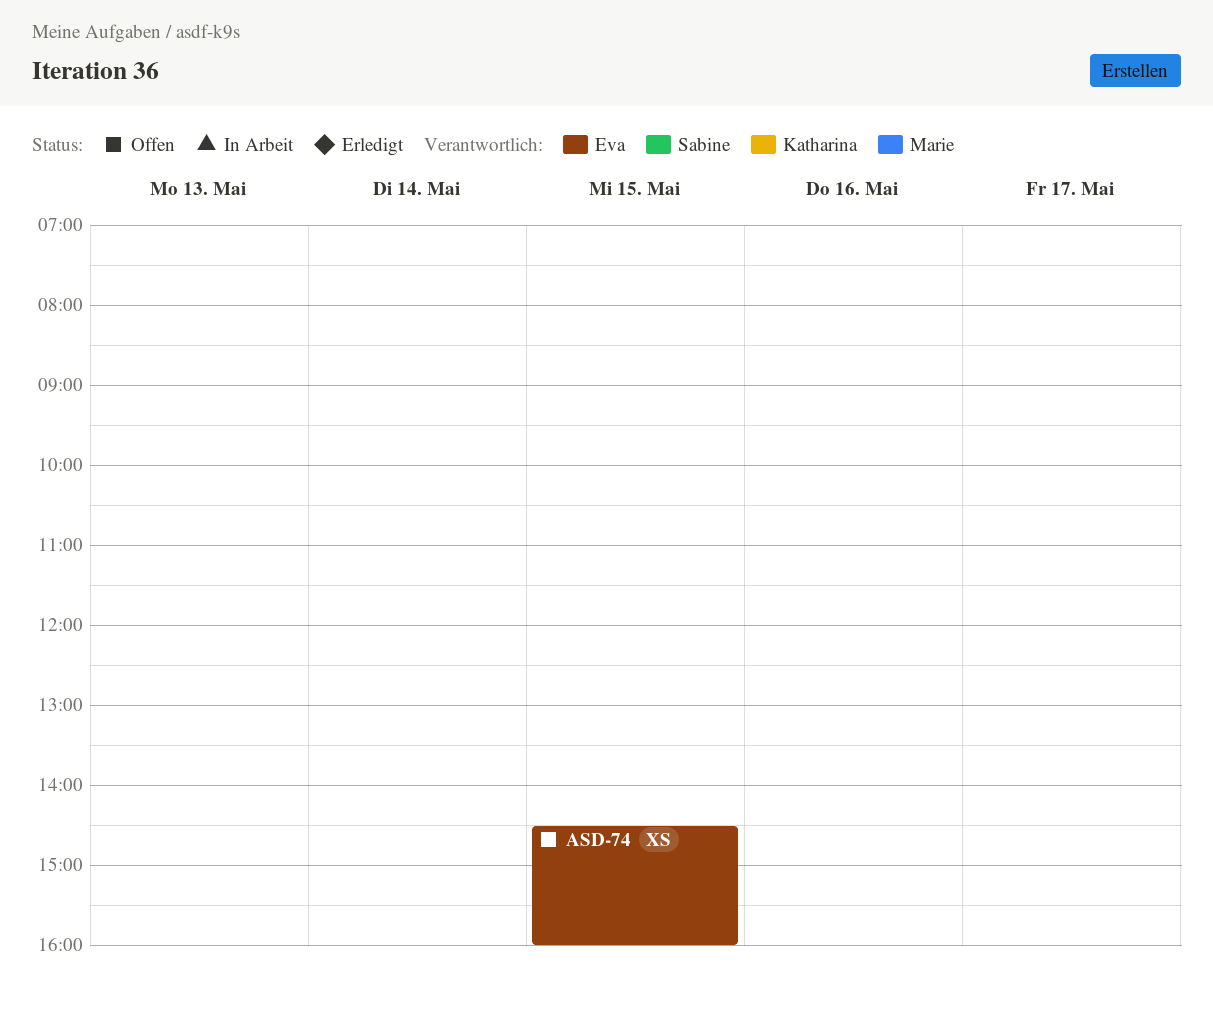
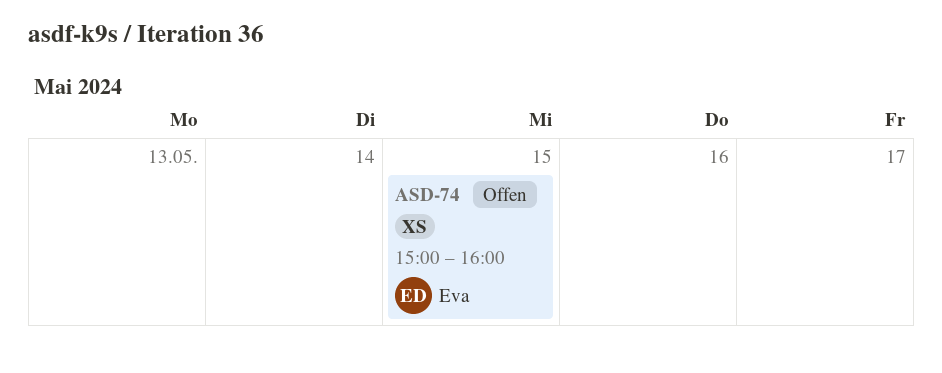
ASD-74, begins: 14:30 -> 15:00

